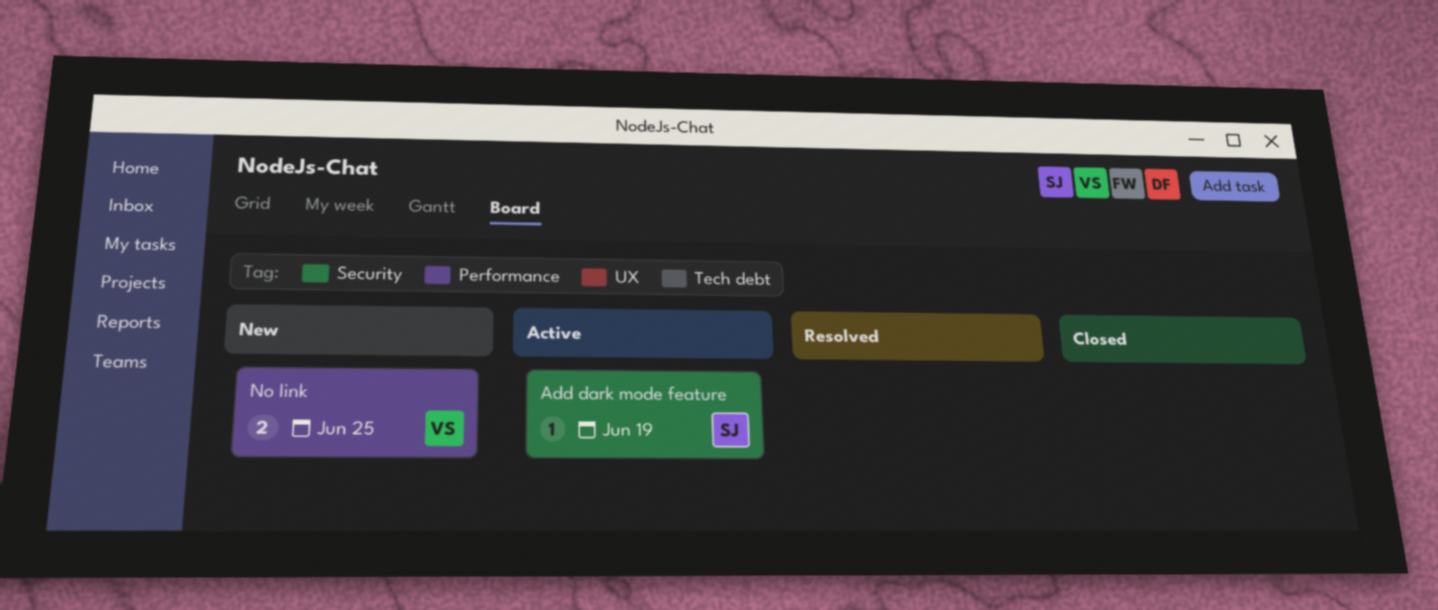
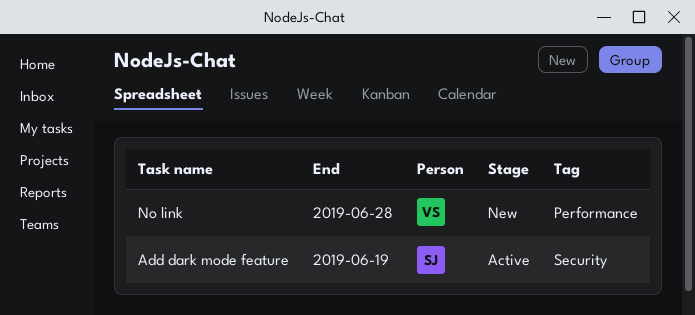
No link, due: Jun 25 -> Jun 28

